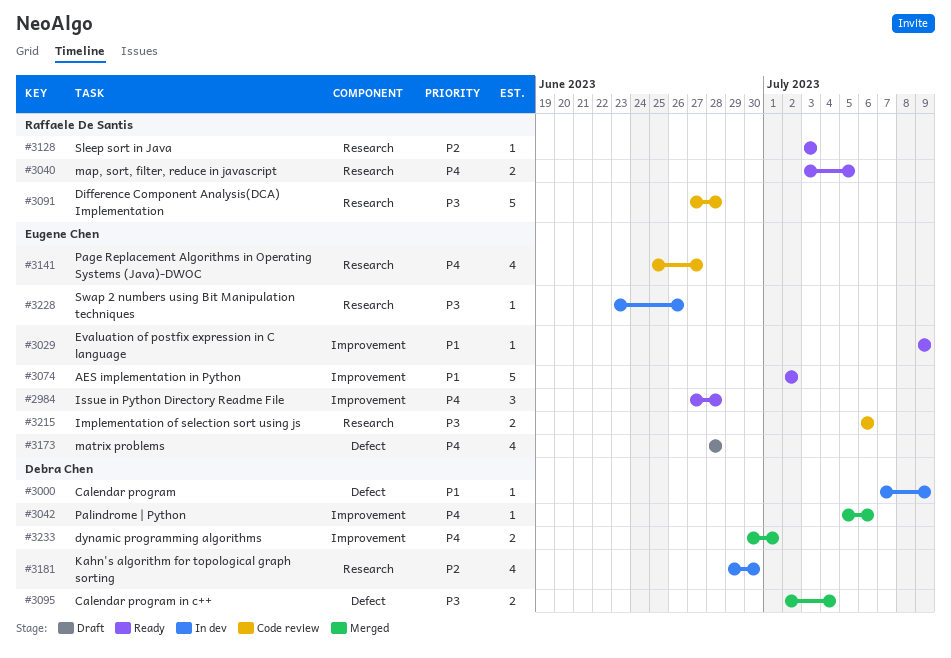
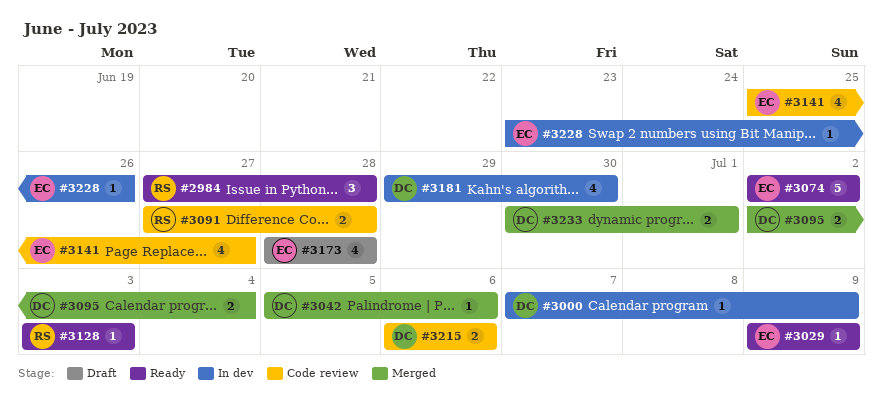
#2984, owner: Eugene Chen -> Raffaele De Santis
#3040: present -> none
#3091, estimate: 5 -> 2
#3215, owner: Eugene Chen -> Debra Chen

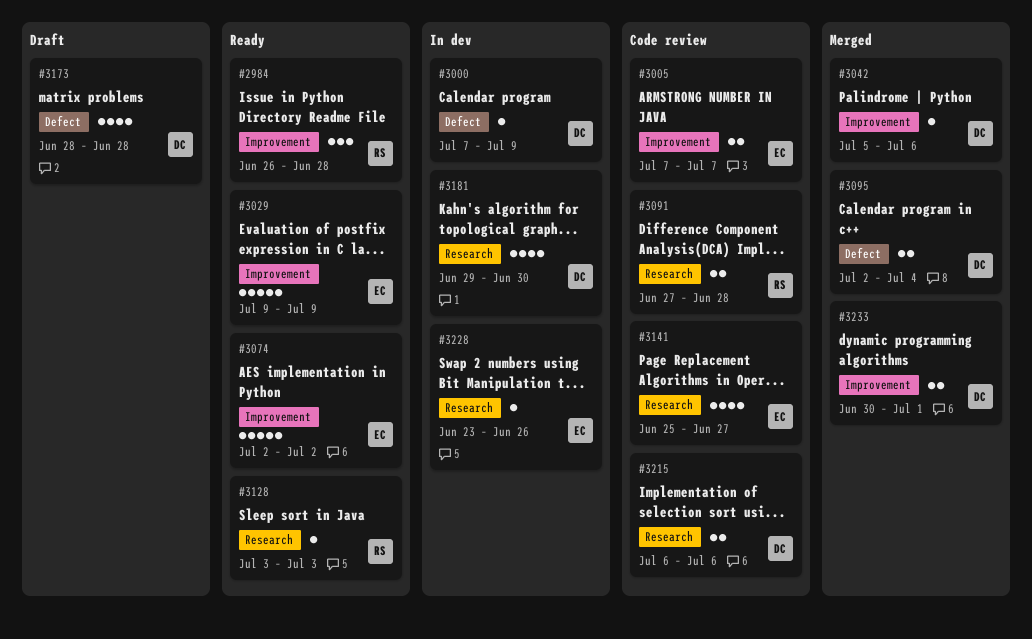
#2984, start: Jun 27 -> Jun 26
#3005: none -> present
#3029, estimate: 1 -> 5
#3173, owner: EC -> DC

